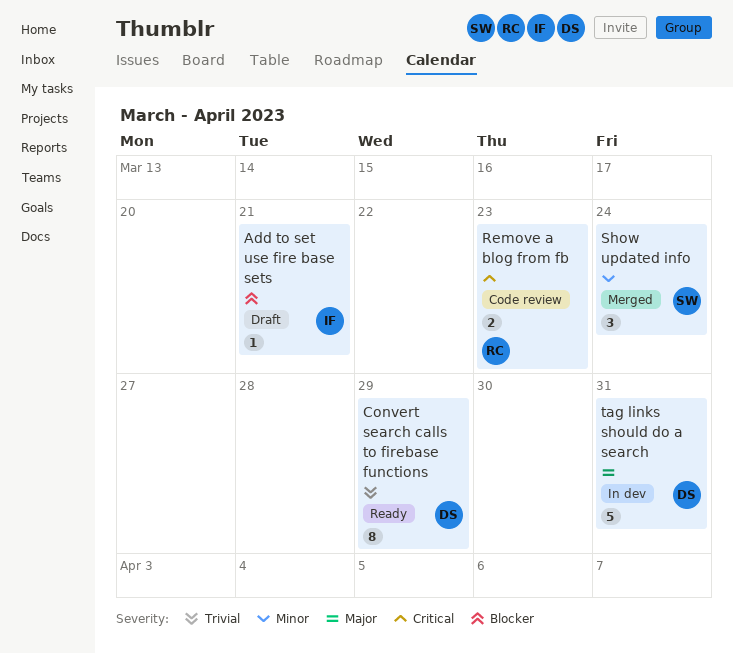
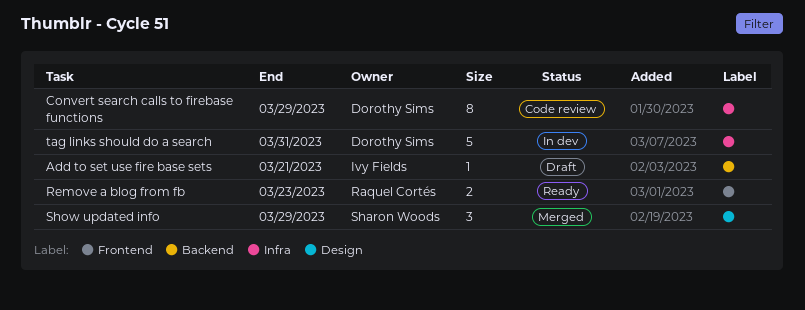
Convert search calls to firebase functions, status: Ready -> Code review
Remove a blog from fb, status: Code review -> Ready
Show updated info, due: Mar 24 -> Mar 29

